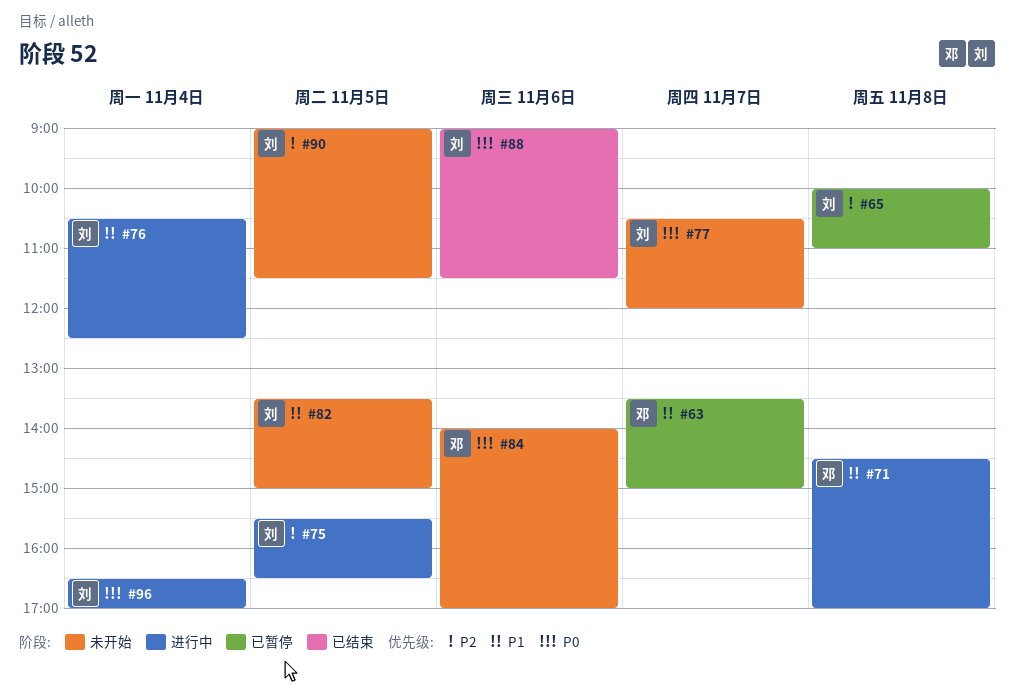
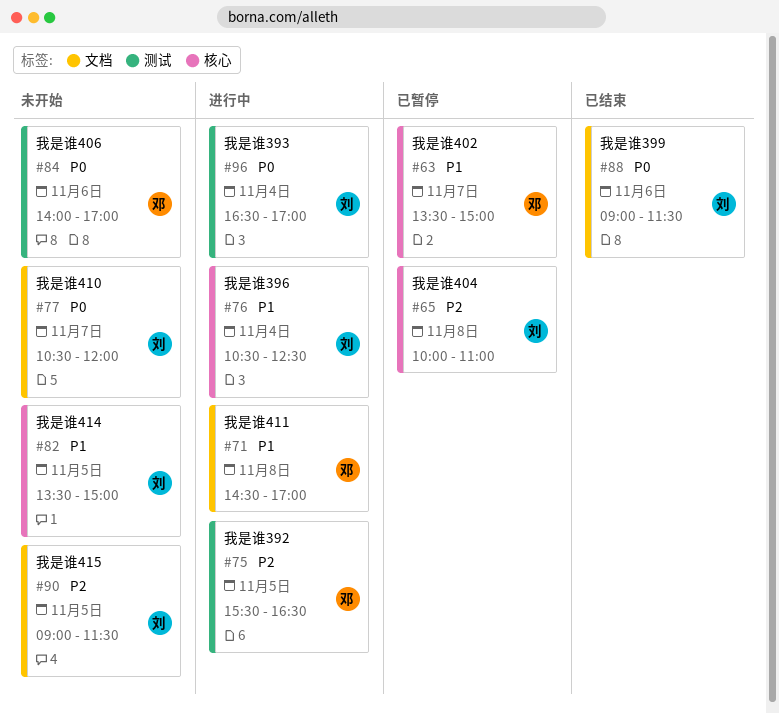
#75, owner: 刘 -> 邓

